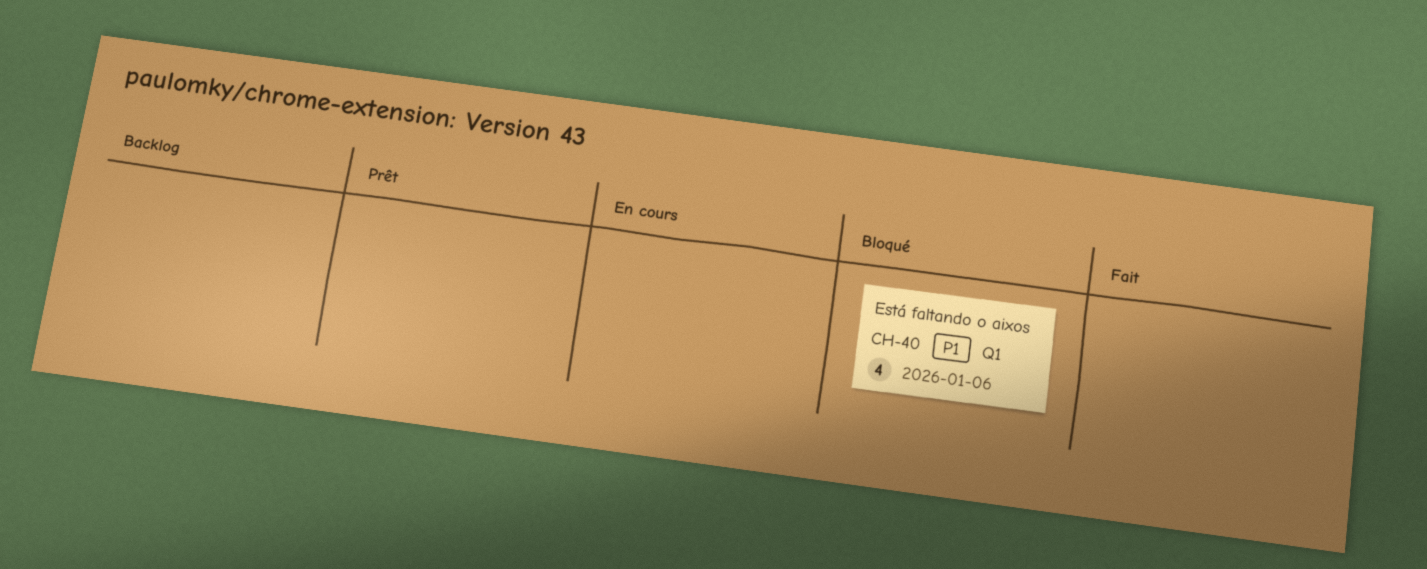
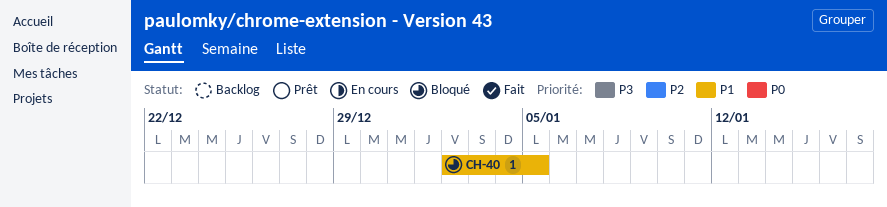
CH-40, estimate: 4 -> 1
CH-40, due: Jan 6 -> Jan 5

